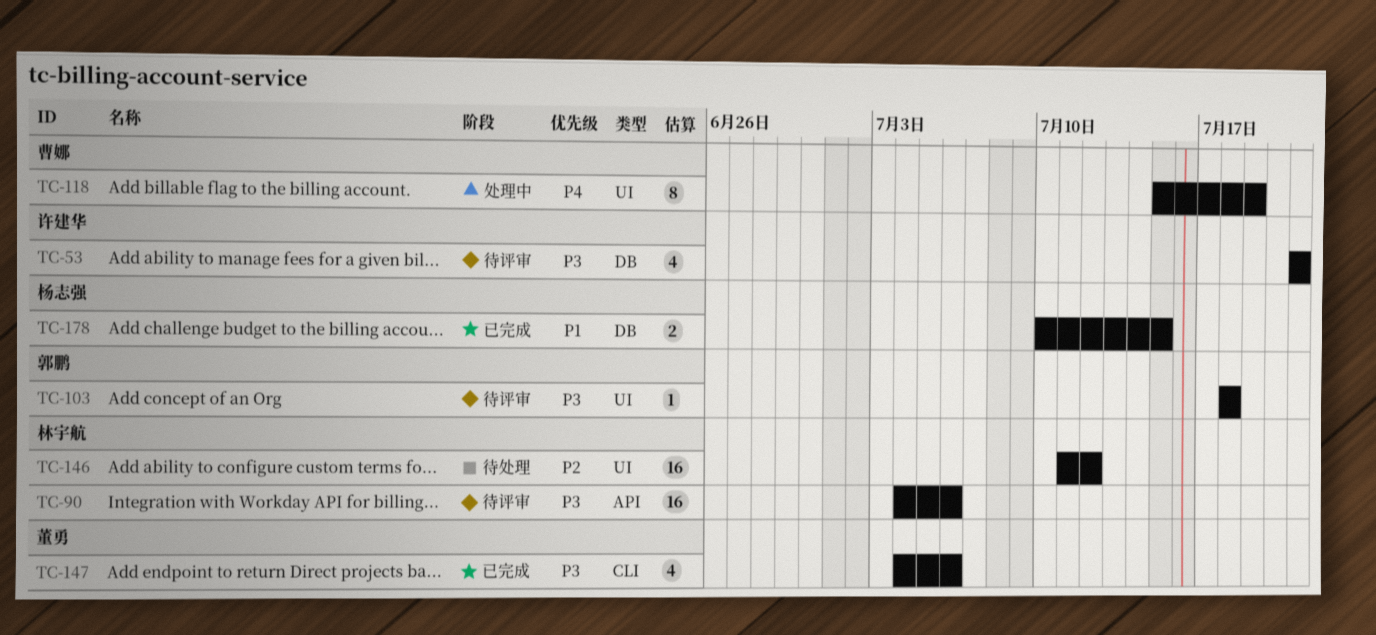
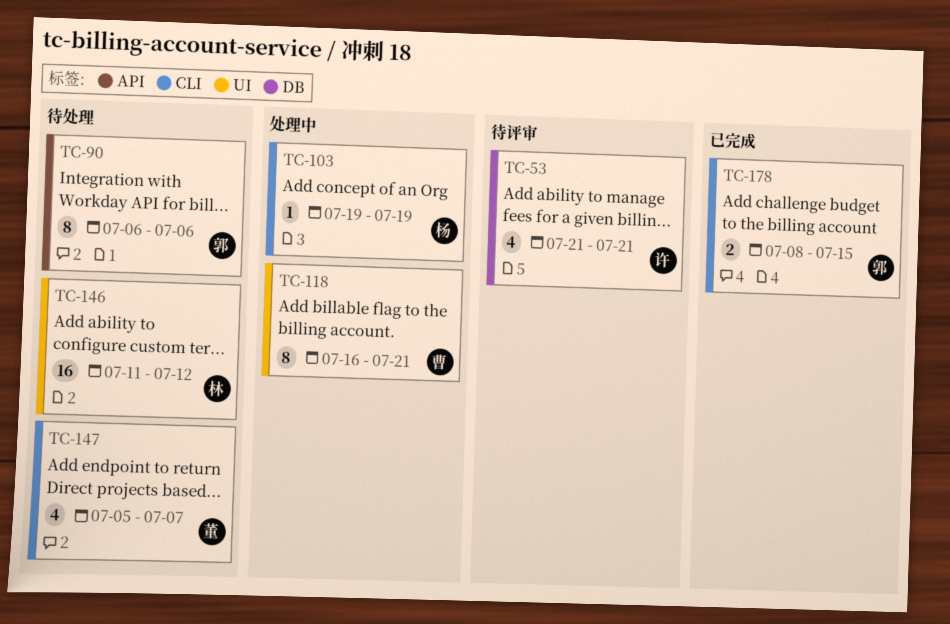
TC-90, status: 待评审 -> 待处理
TC-90, owner: 林宇航 -> 郭鹏
TC-90, estimate: 16 -> 8
TC-90, start: Jul 4 -> Jul 6
TC-103, status: 待评审 -> 处理中
TC-103, owner: 郭鹏 -> 杨志强
TC-103, label: UI -> CLI
TC-103, start: Jul 18 -> Jul 19
TC-103, due: Jul 18 -> Jul 19
TC-118, start: Jul 15 -> Jul 16
TC-118, due: Jul 19 -> Jul 21
TC-147, status: 已完成 -> 待处理
TC-147, start: Jul 4 -> Jul 5
TC-147, due: Jul 6 -> Jul 7
TC-178, owner: 杨志强 -> 郭鹏
TC-178, label: DB -> CLI
TC-178, start: Jul 10 -> Jul 8

